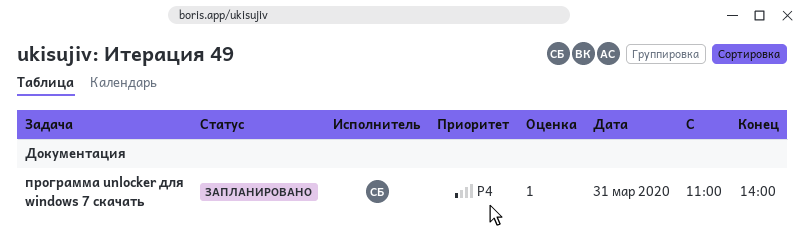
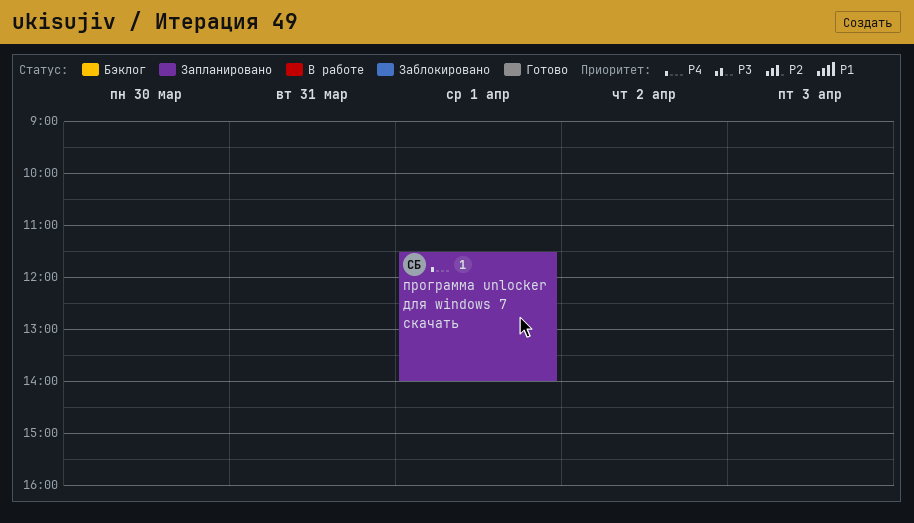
программа unlocker для windows 7 скачать, day: Mar 31 -> Apr 1
программа unlocker для windows 7 скачать, begins: 11:00 -> 11:30

